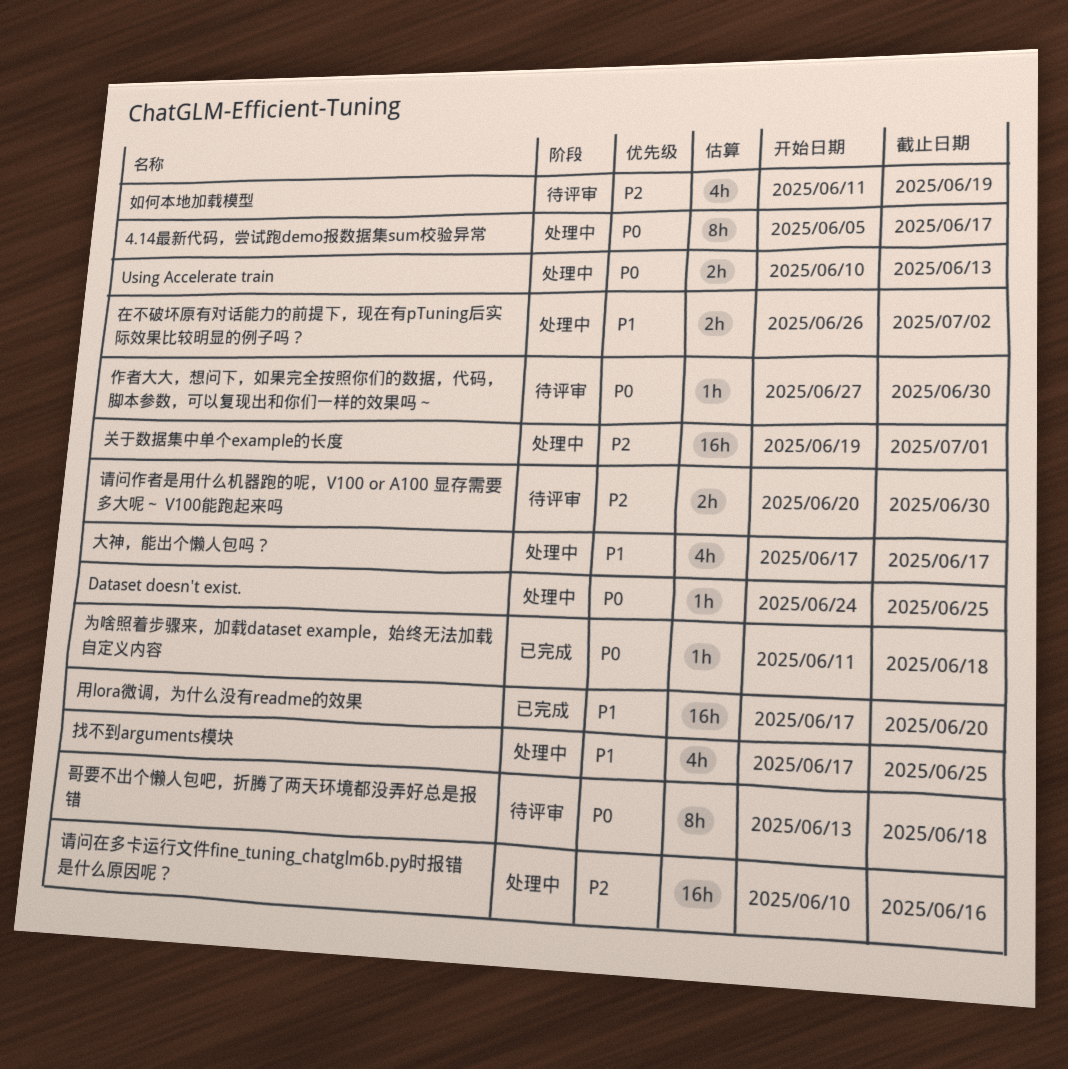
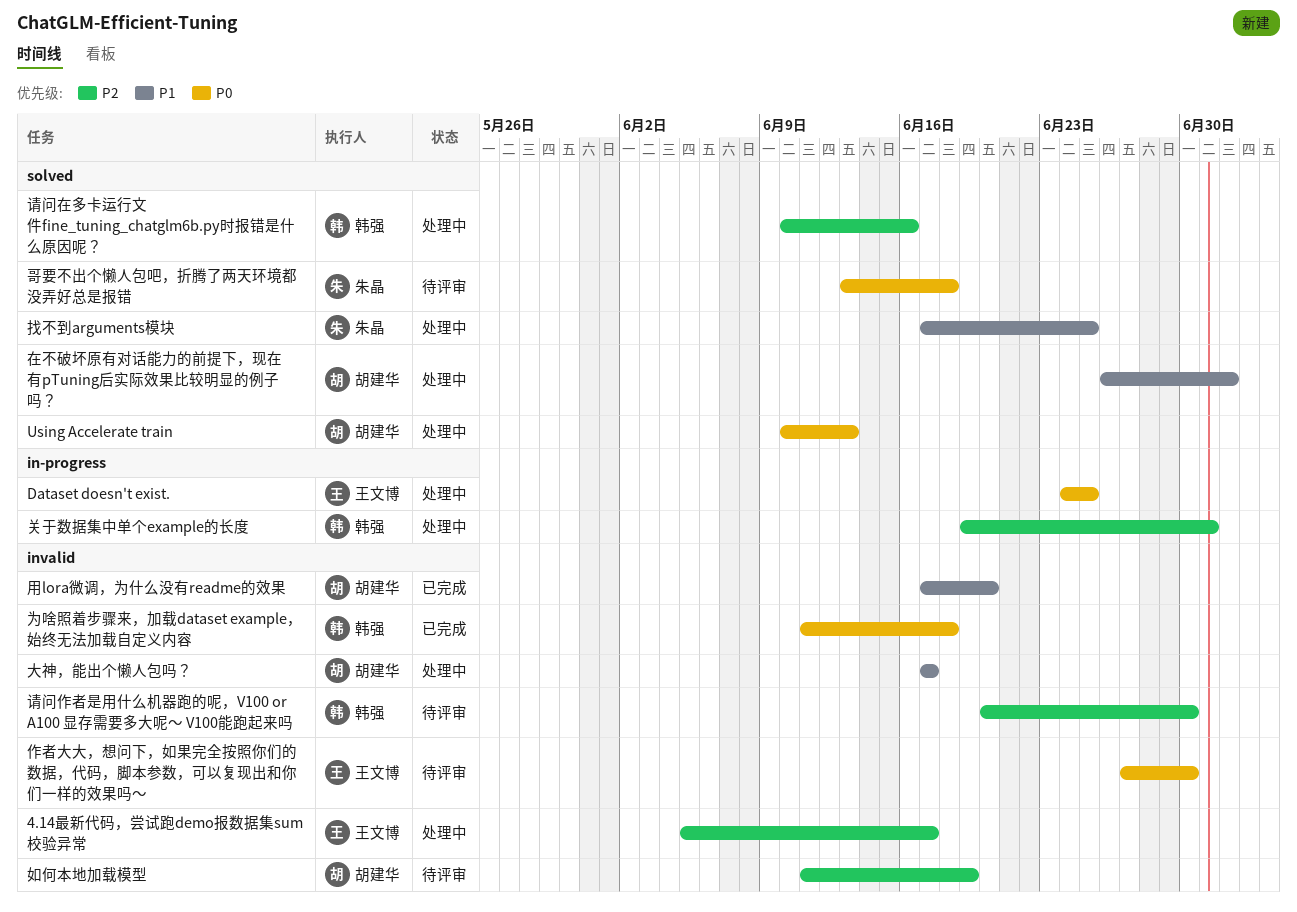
4.14最新代码，尝试跑demo报数据集sum校验异常, priority: P0 -> P2

